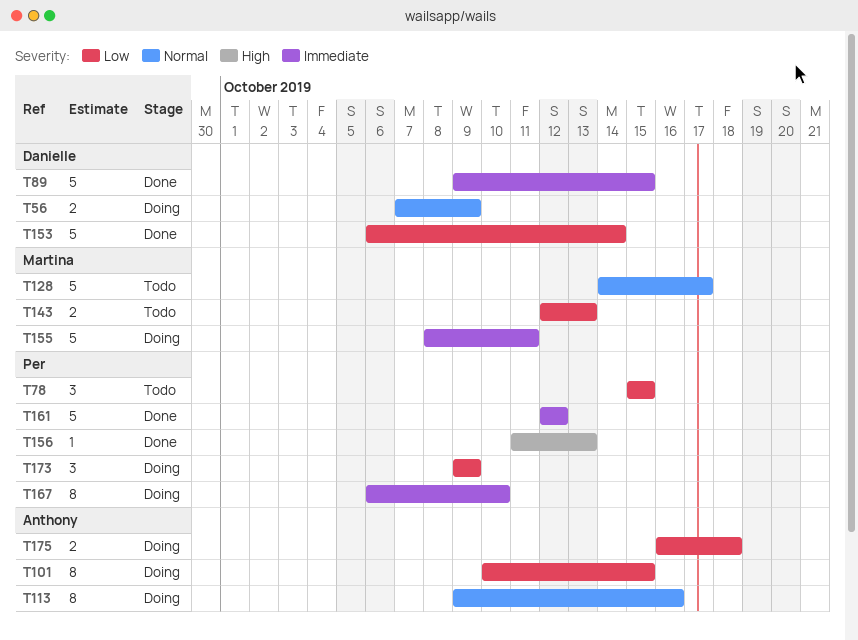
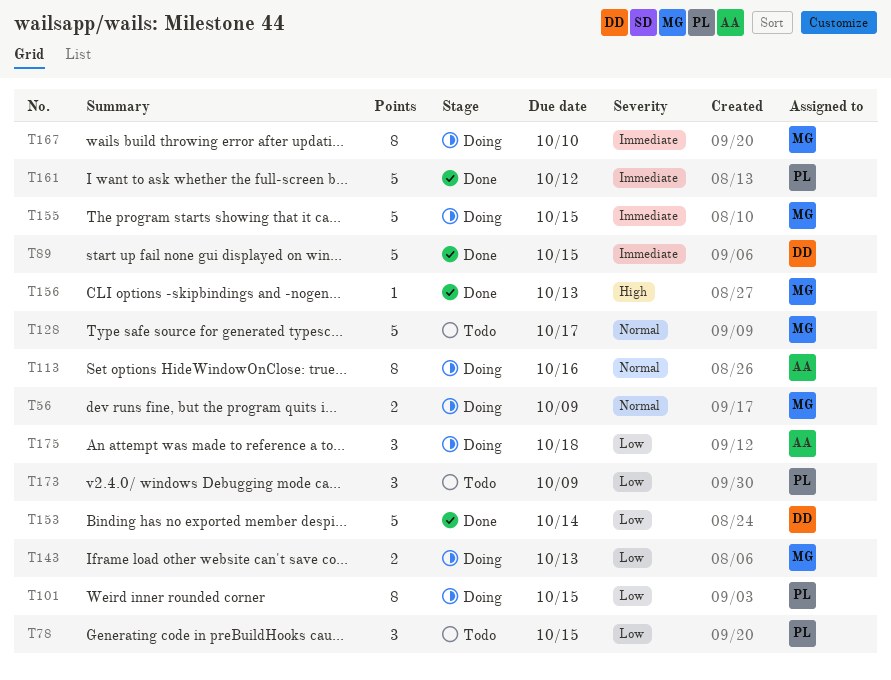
T56, owner: Danielle -> Martina
T101, owner: Anthony -> Per
T143, status: Todo -> Doing
T155, due: Oct 11 -> Oct 15
T156, owner: Per -> Martina
T167, owner: Per -> Martina
T173, status: Doing -> Todo
T175, estimate: 2 -> 3

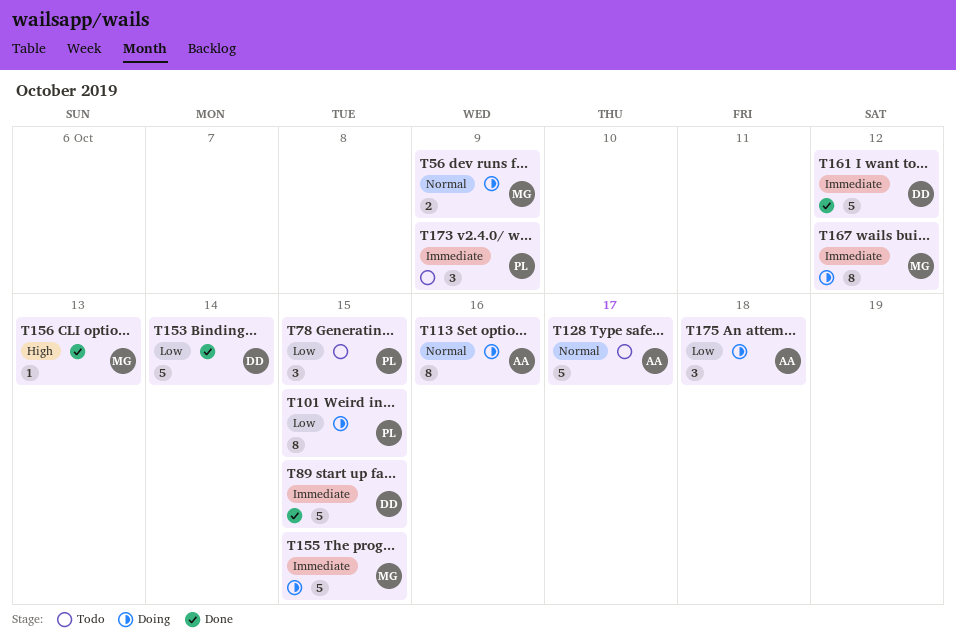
T128, owner: MG -> AA
T143: present -> none
T161, owner: PL -> DD
T167, due: Oct 10 -> Oct 12
T173, priority: Low -> Immediate

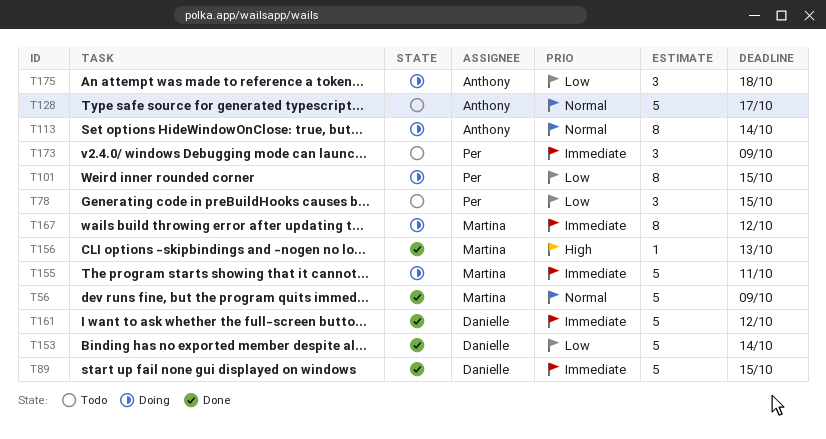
T56, status: Doing -> Done
T56, estimate: 2 -> 5
T113, due: Oct 16 -> Oct 14
T155, due: Oct 15 -> Oct 11

